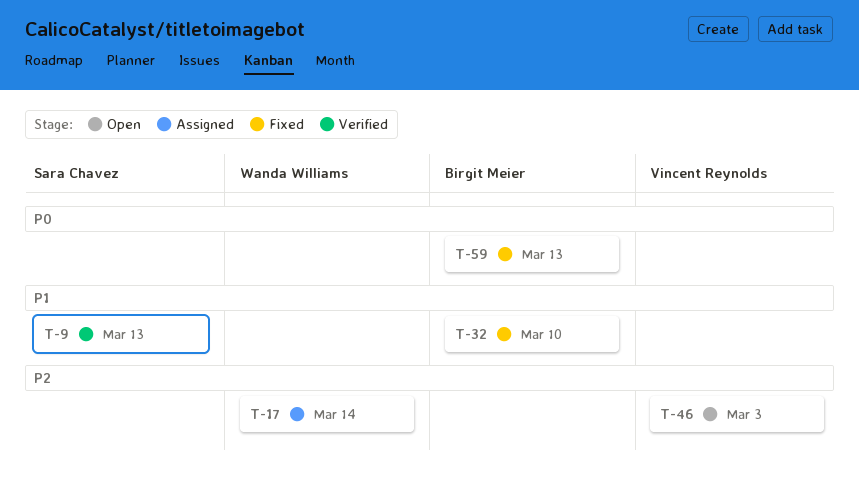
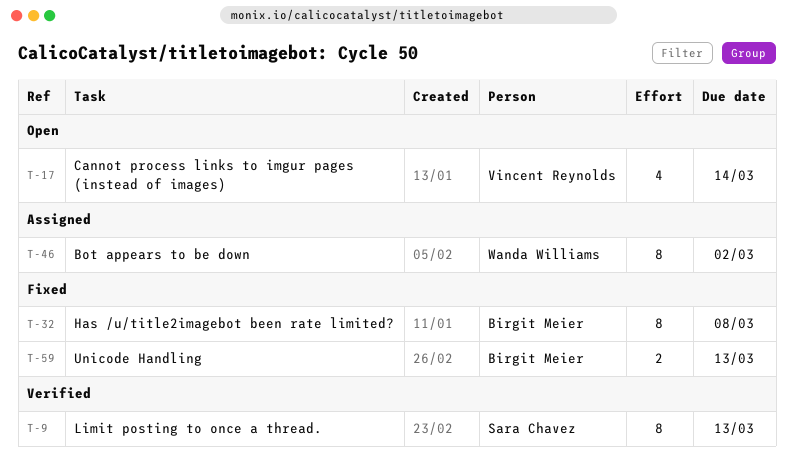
T-17, status: Assigned -> Open
T-17, owner: Wanda Williams -> Vincent Reynolds
T-32, due: Mar 10 -> Mar 8
T-46, status: Open -> Assigned
T-46, owner: Vincent Reynolds -> Wanda Williams
T-46, due: Mar 3 -> Mar 2

